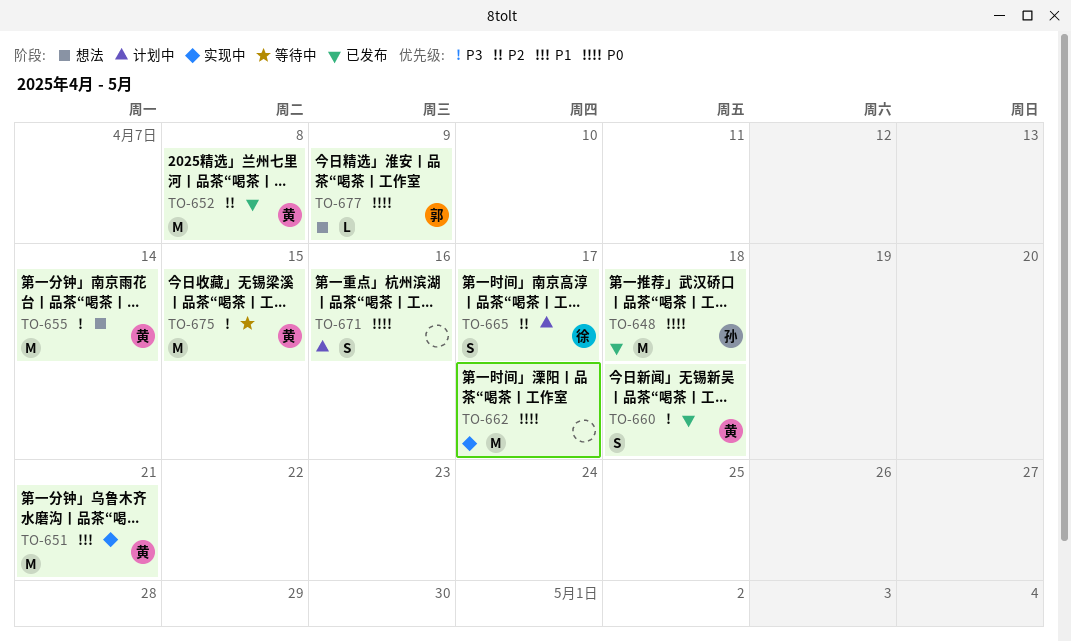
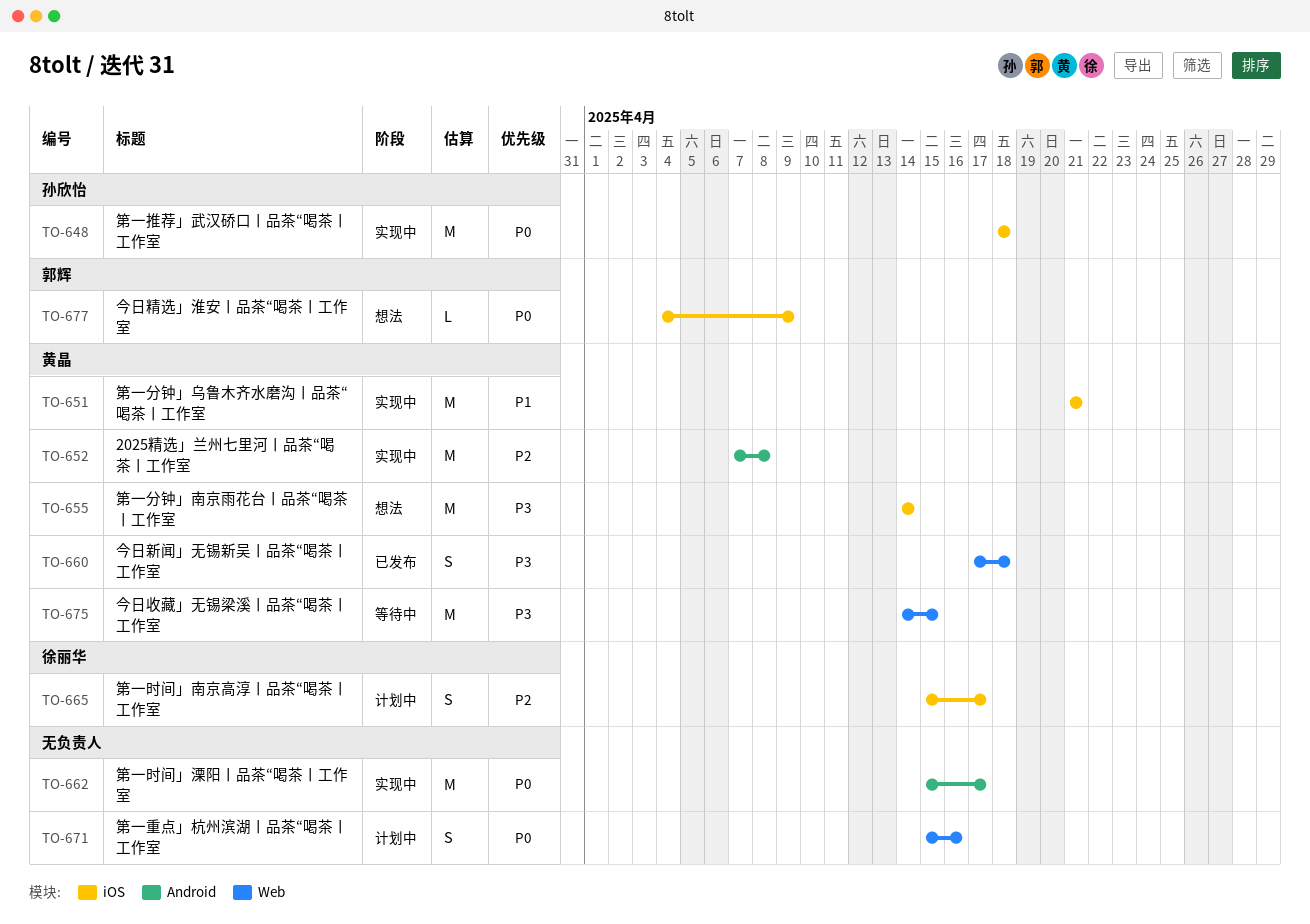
TO-648, status: 已发布 -> 实现中
TO-652, status: 已发布 -> 实现中

